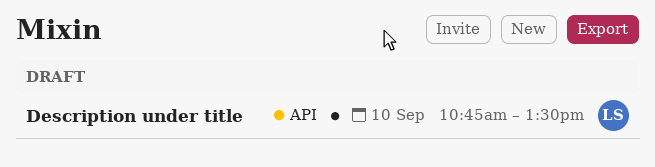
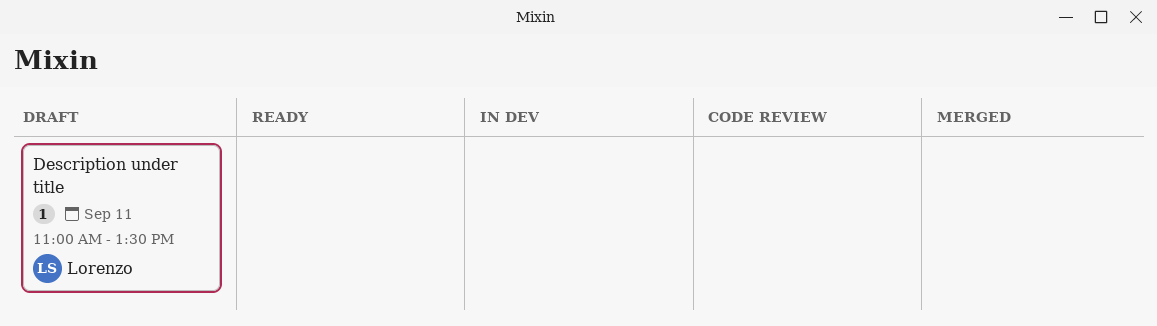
Description under title, day: Sep 10 -> Sep 11
Description under title, begins: 10:45 -> 11:00

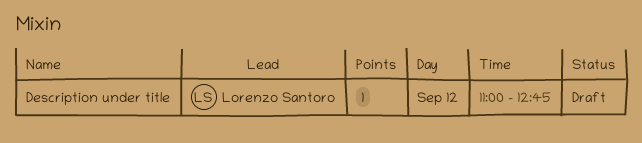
Description under title, day: Sep 11 -> Sep 12
Description under title, ends: 13:30 -> 12:45

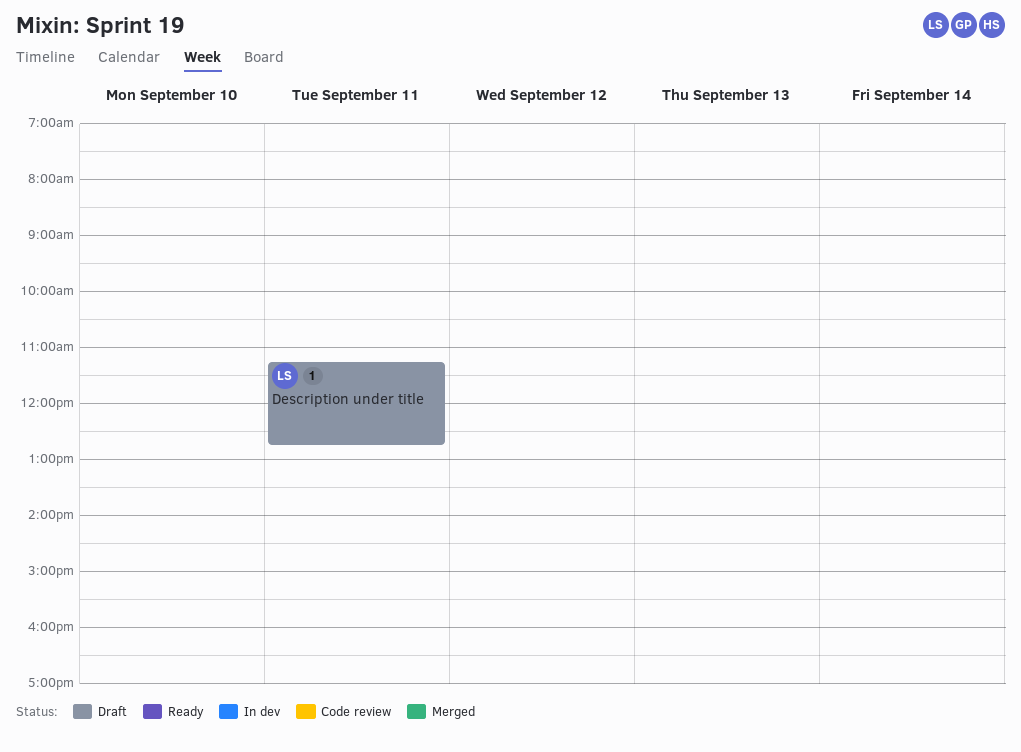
Description under title, day: Sep 12 -> Sep 11
Description under title, begins: 11:00 -> 11:15

